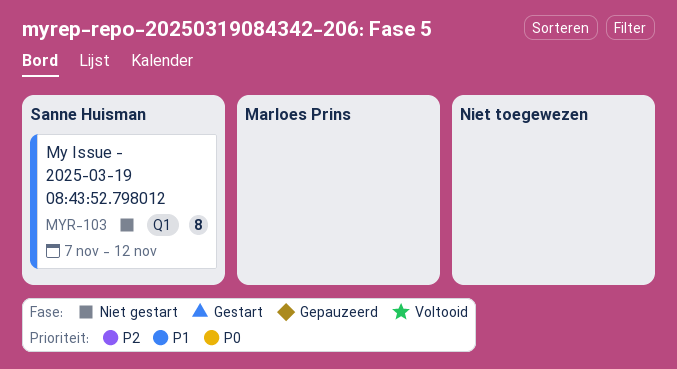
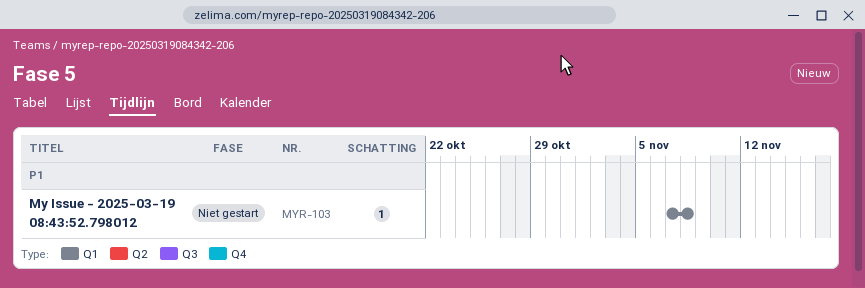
MYR-103, estimate: 8 -> 1
MYR-103, due: Nov 12 -> Nov 8

